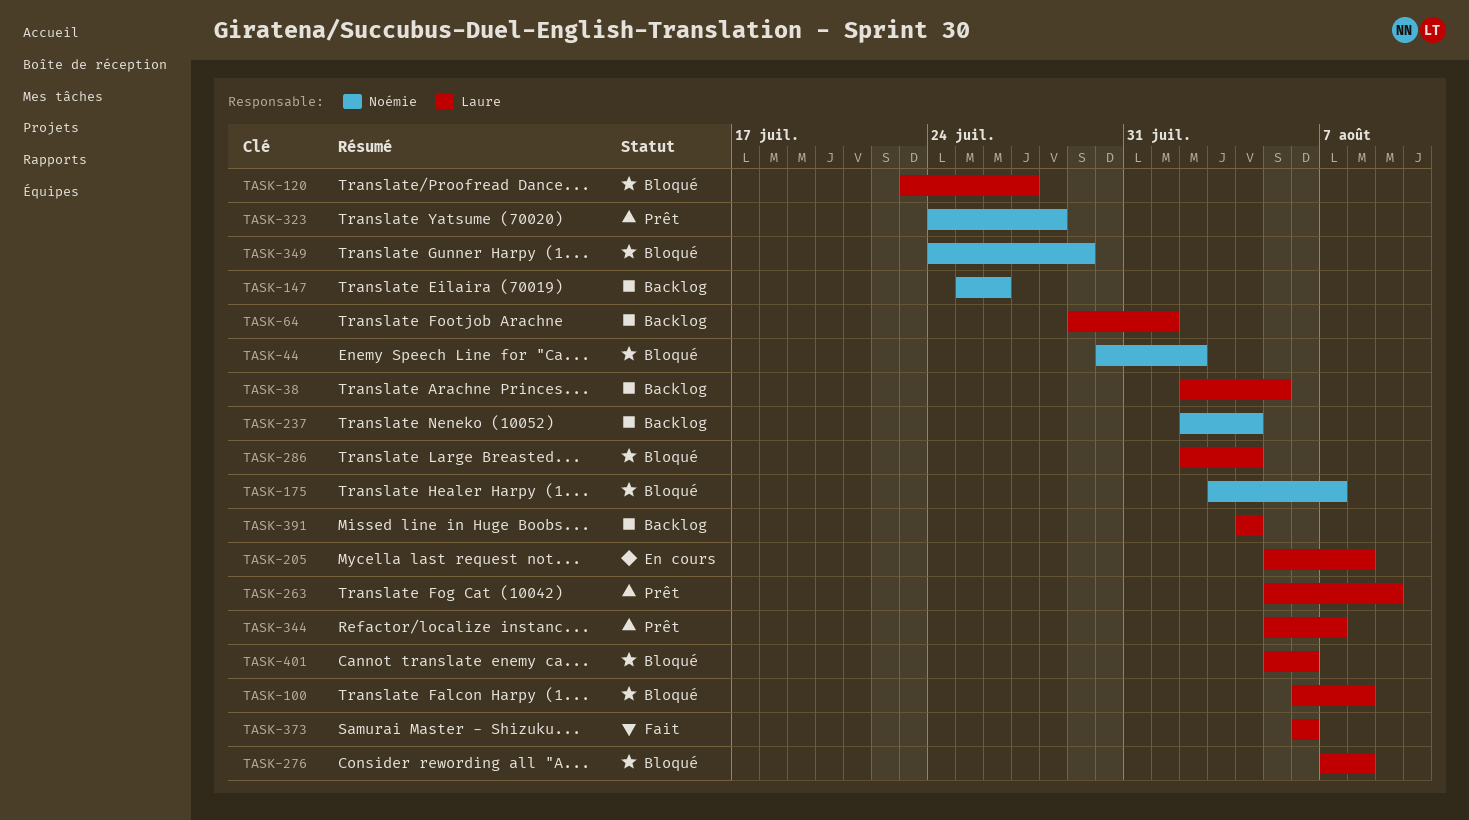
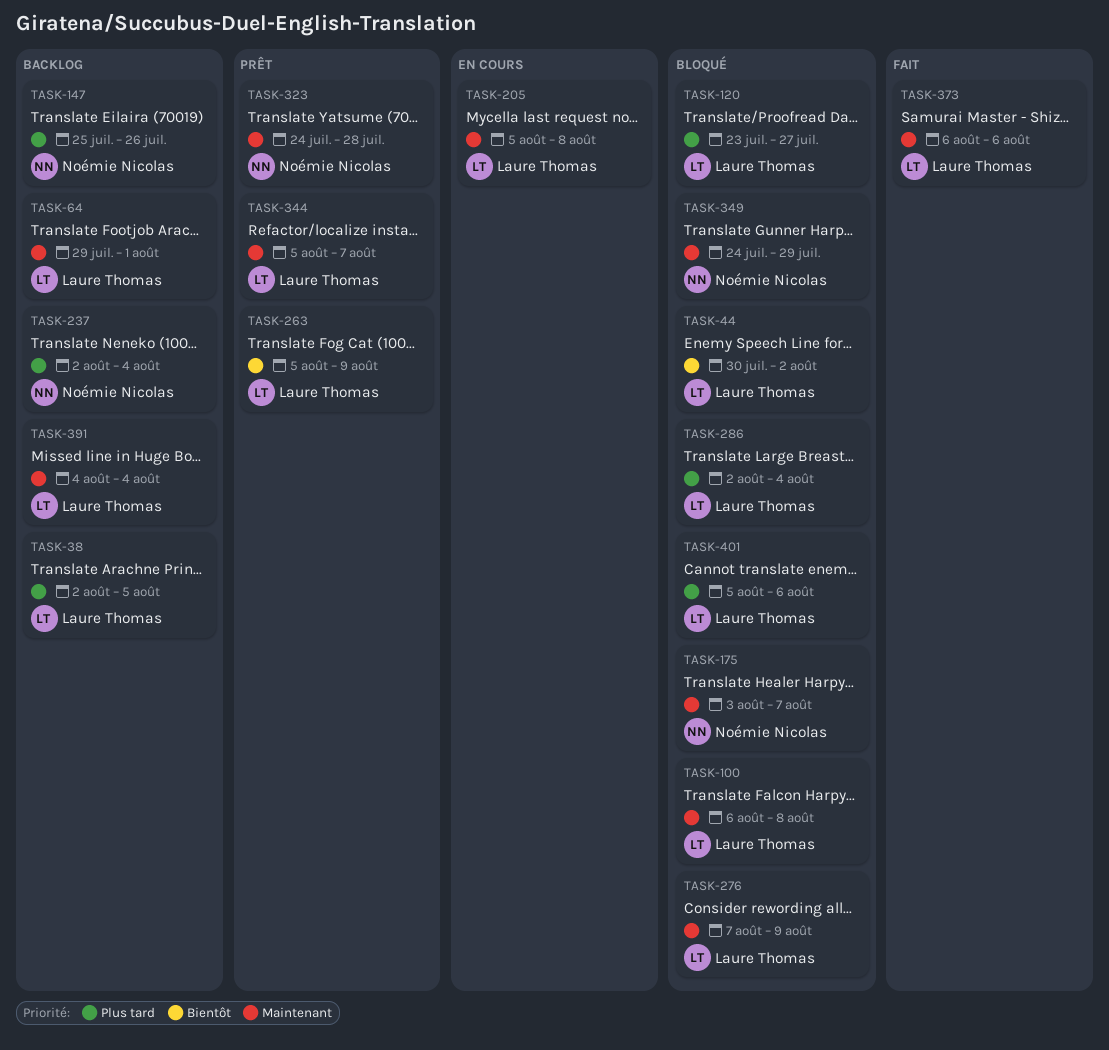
TASK-44, owner: Noémie Nicolas -> Laure Thomas
TASK-276, due: Aug 8 -> Aug 9

